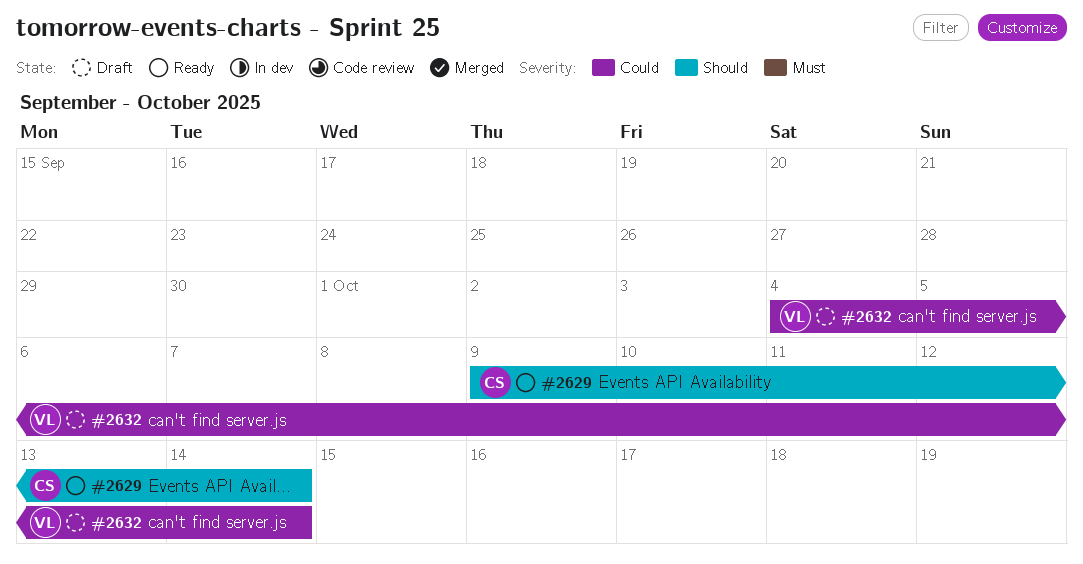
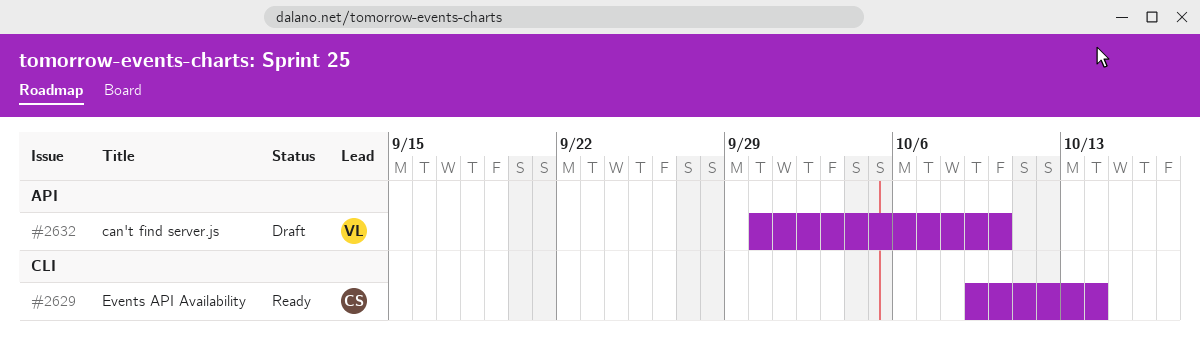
#2632, start: Oct 4 -> Sep 30
#2632, due: Oct 14 -> Oct 10

